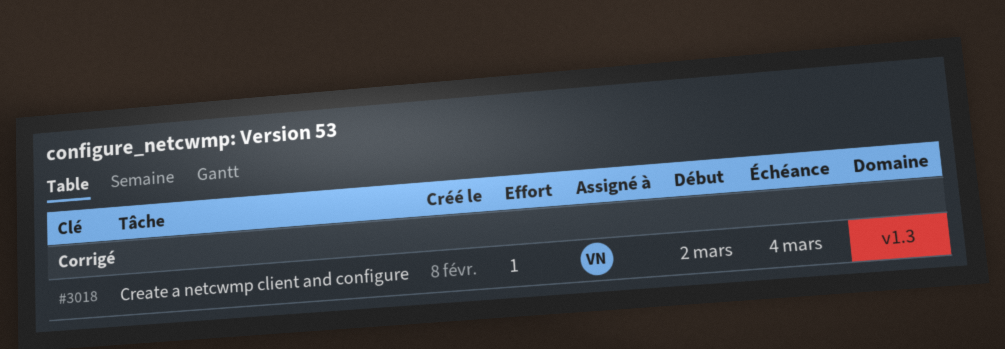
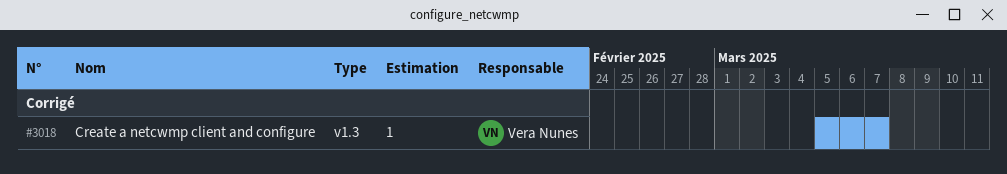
#3018, start: Mar 2 -> Mar 5
#3018, due: Mar 4 -> Mar 7

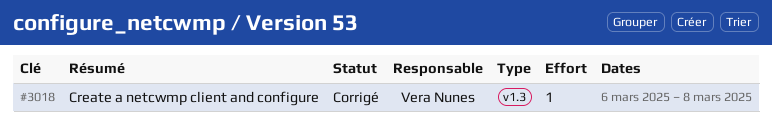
#3018, start: Mar 5 -> Mar 6
#3018, due: Mar 7 -> Mar 8

